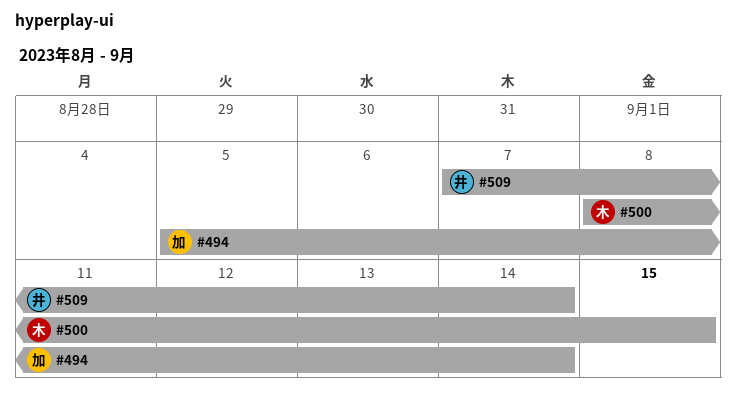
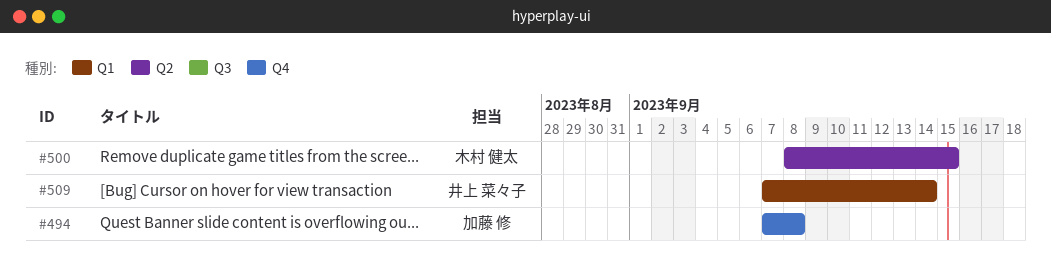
#494, start: Sep 5 -> Sep 7
#494, due: Sep 14 -> Sep 8

